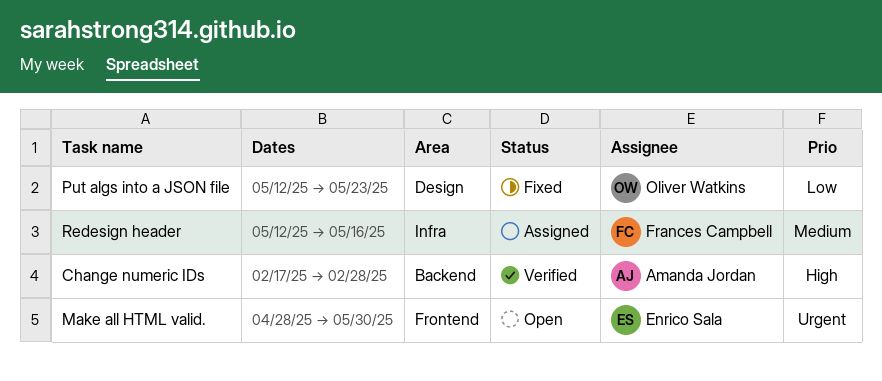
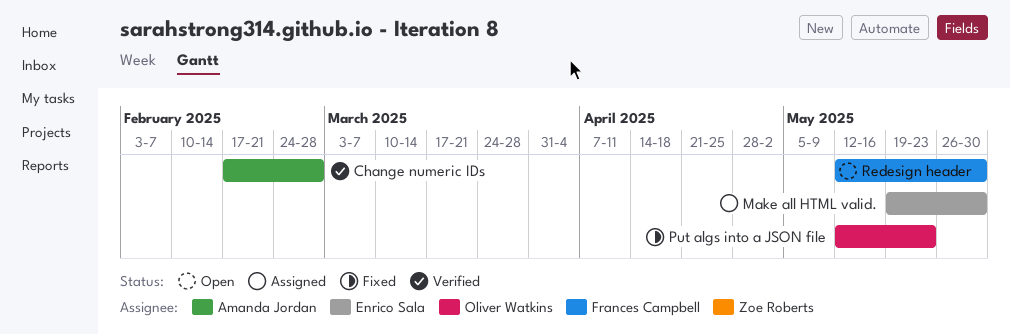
Make all HTML valid., status: Open -> Assigned
Make all HTML valid., start: Apr 28 -> May 19
Redesign header, status: Assigned -> Open
Redesign header, due: May 16 -> May 30

